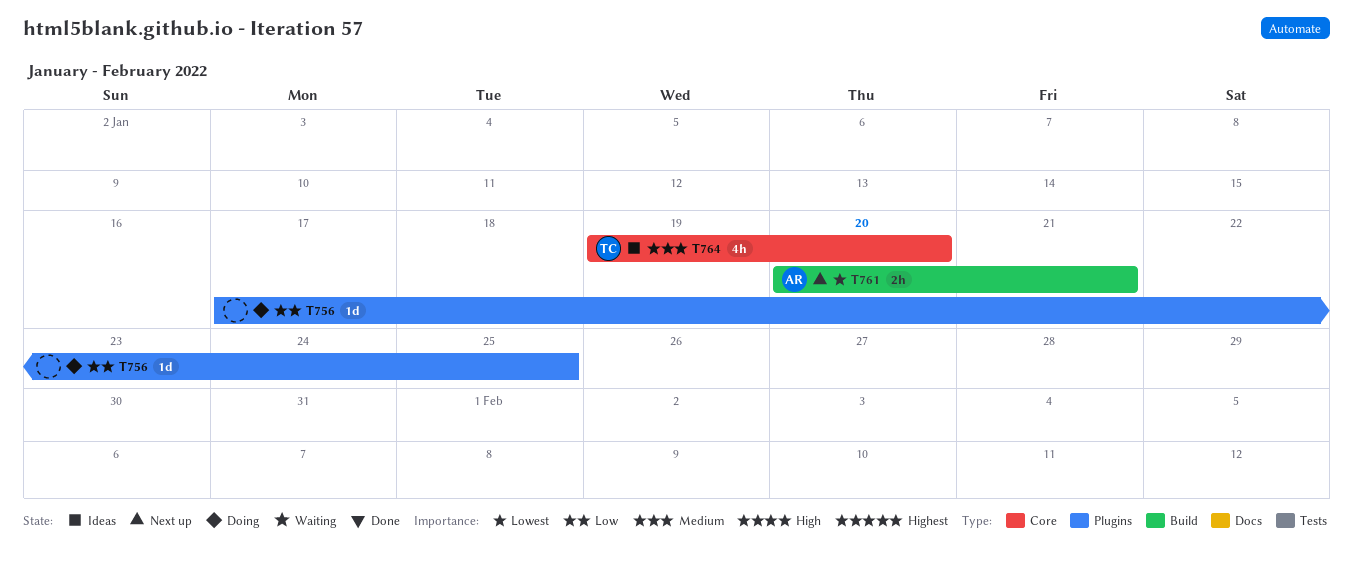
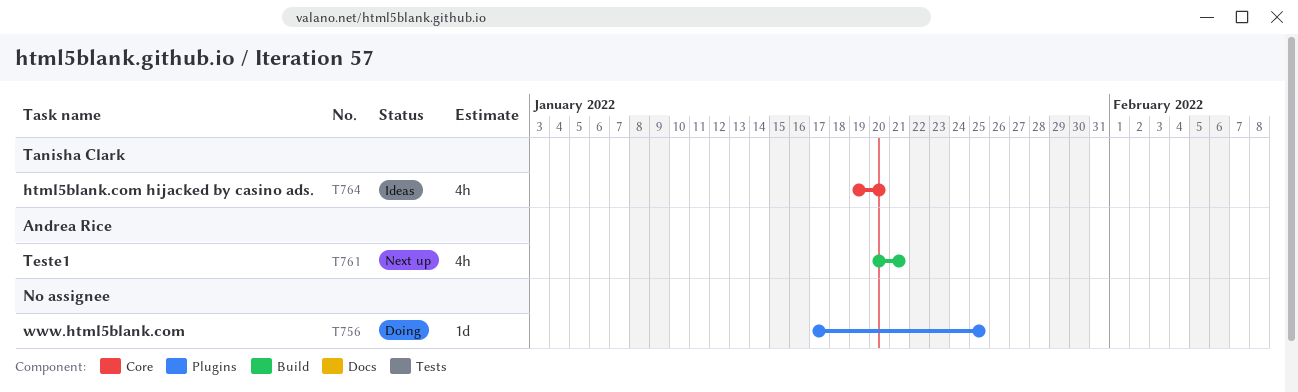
T761, estimate: 2h -> 4h

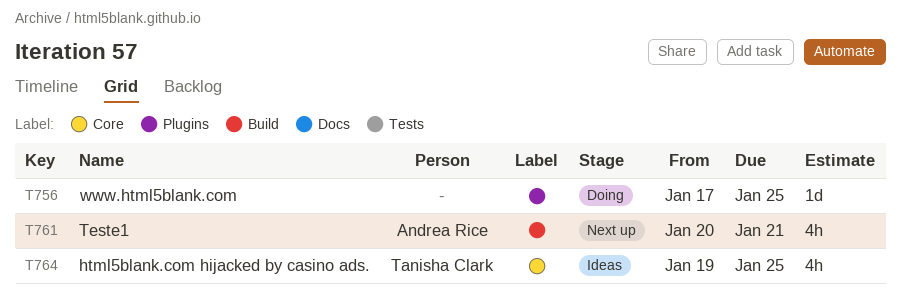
T764, due: Jan 20 -> Jan 25

